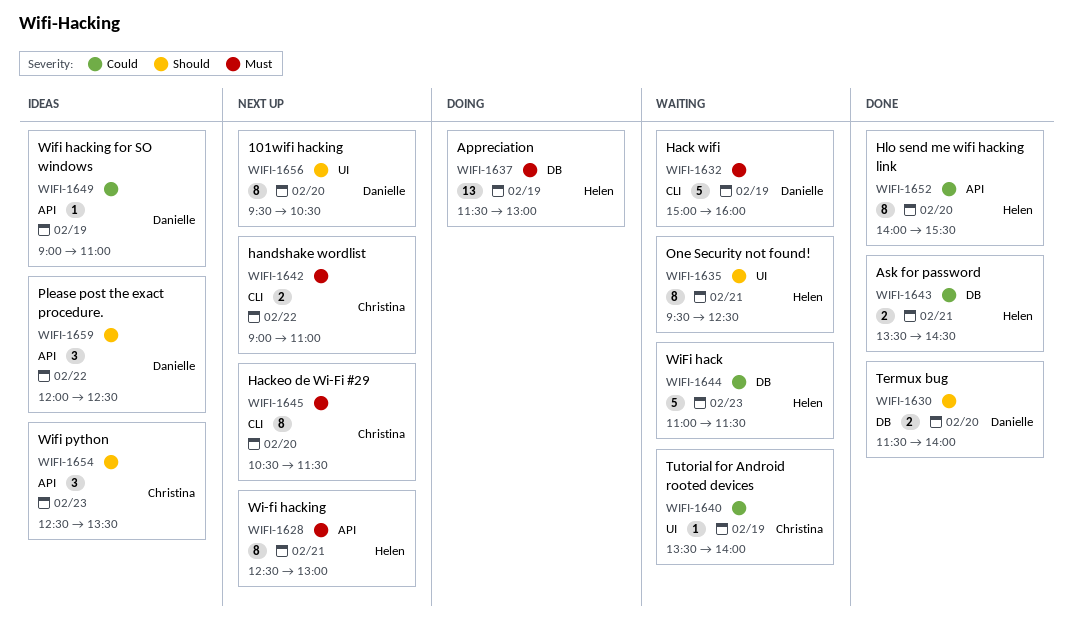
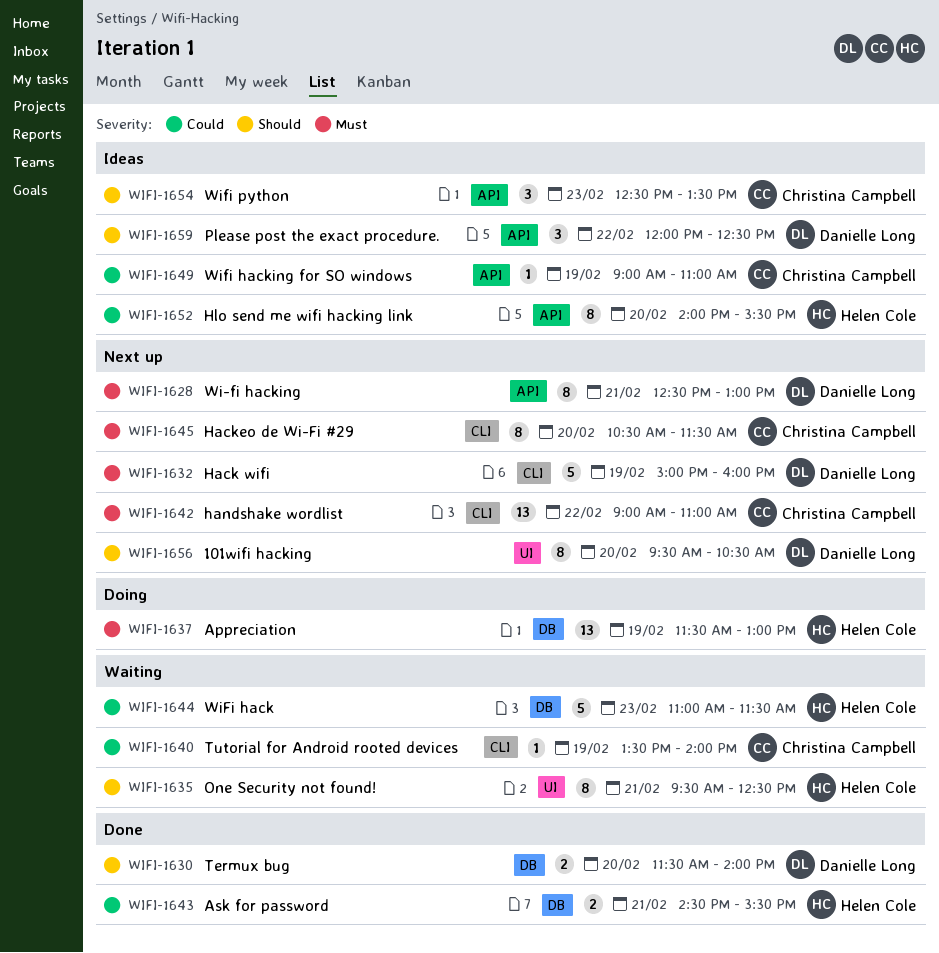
WIFI-1628, owner: Helen Cole -> Danielle Long
WIFI-1632, status: Waiting -> Next up
WIFI-1640, label: UI -> CLI
WIFI-1642, estimate: 2 -> 13
WIFI-1643, begins: 13:30 -> 14:30
WIFI-1643, ends: 14:30 -> 15:30
WIFI-1649, owner: Danielle Long -> Christina Campbell
WIFI-1652, status: Done -> Ideas

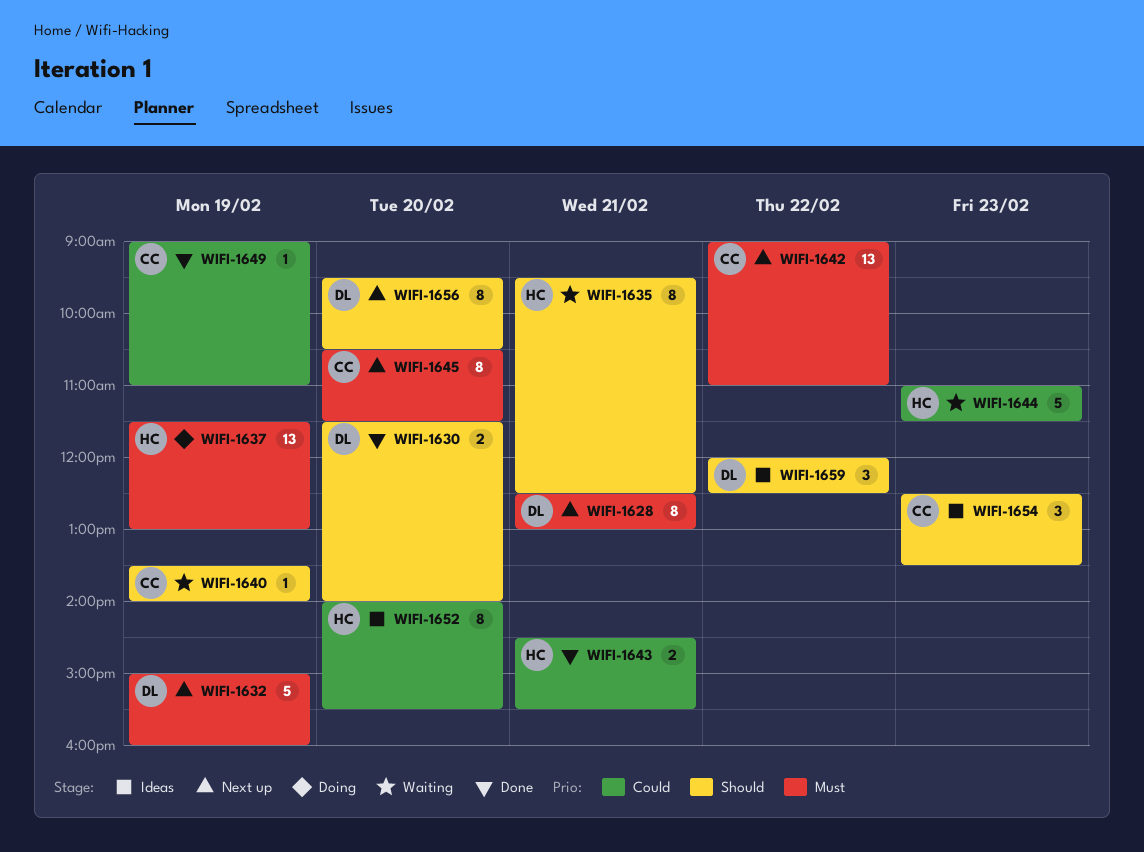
WIFI-1640, priority: Could -> Should
WIFI-1649, status: Ideas -> Done

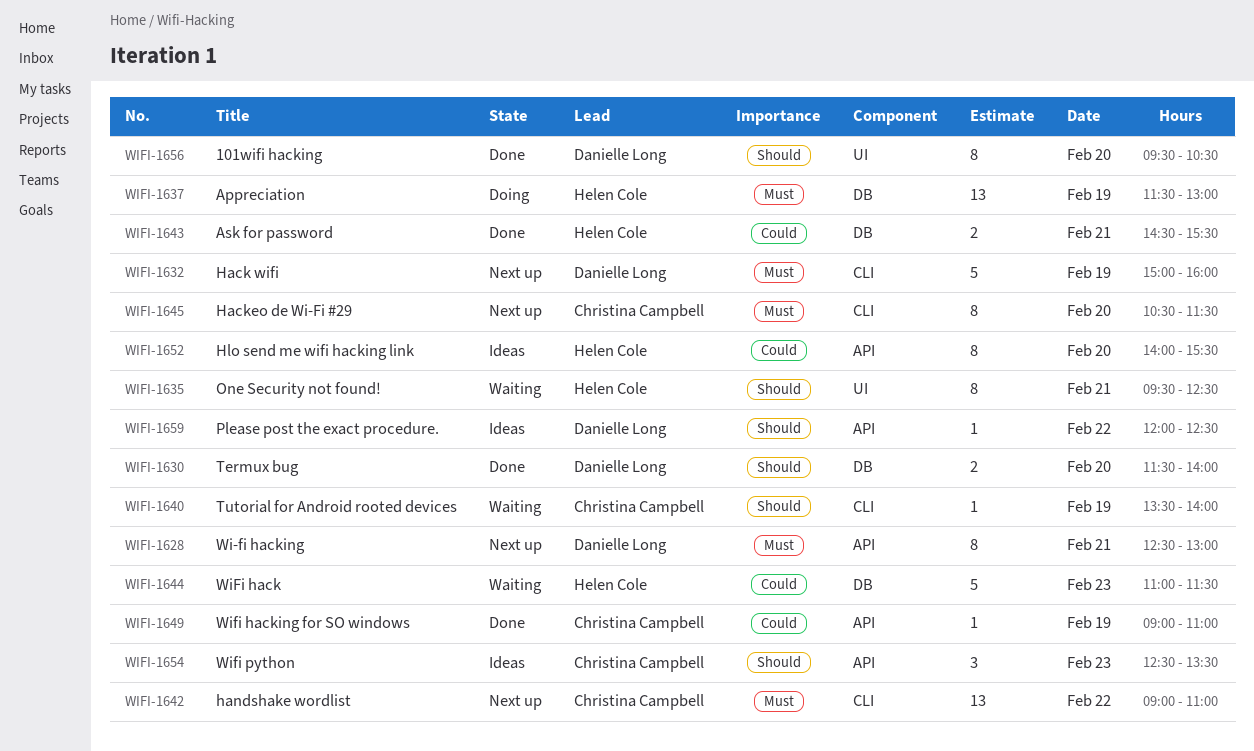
WIFI-1656, status: Next up -> Done
WIFI-1659, estimate: 3 -> 1

